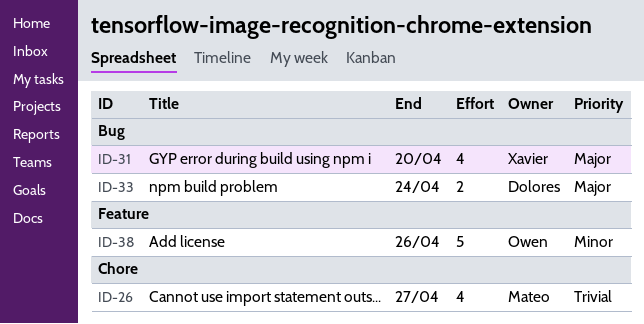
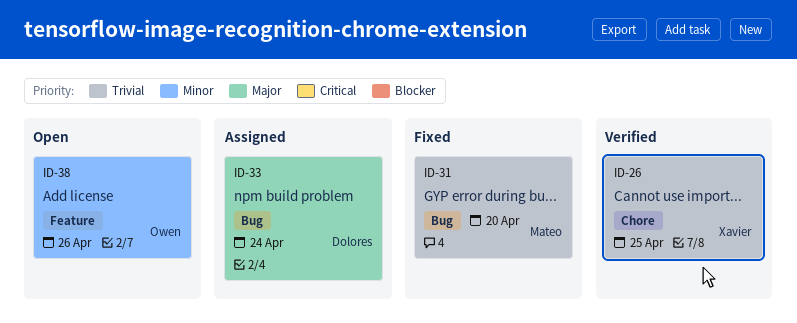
ID-26, owner: Mateo -> Xavier
ID-26, due: Apr 27 -> Apr 25
ID-31, owner: Xavier -> Mateo
ID-31, priority: Major -> Trivial

